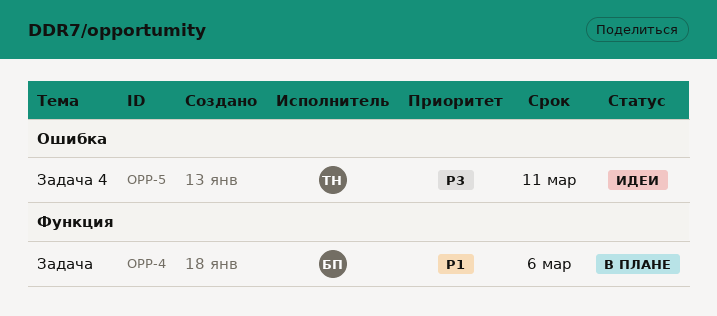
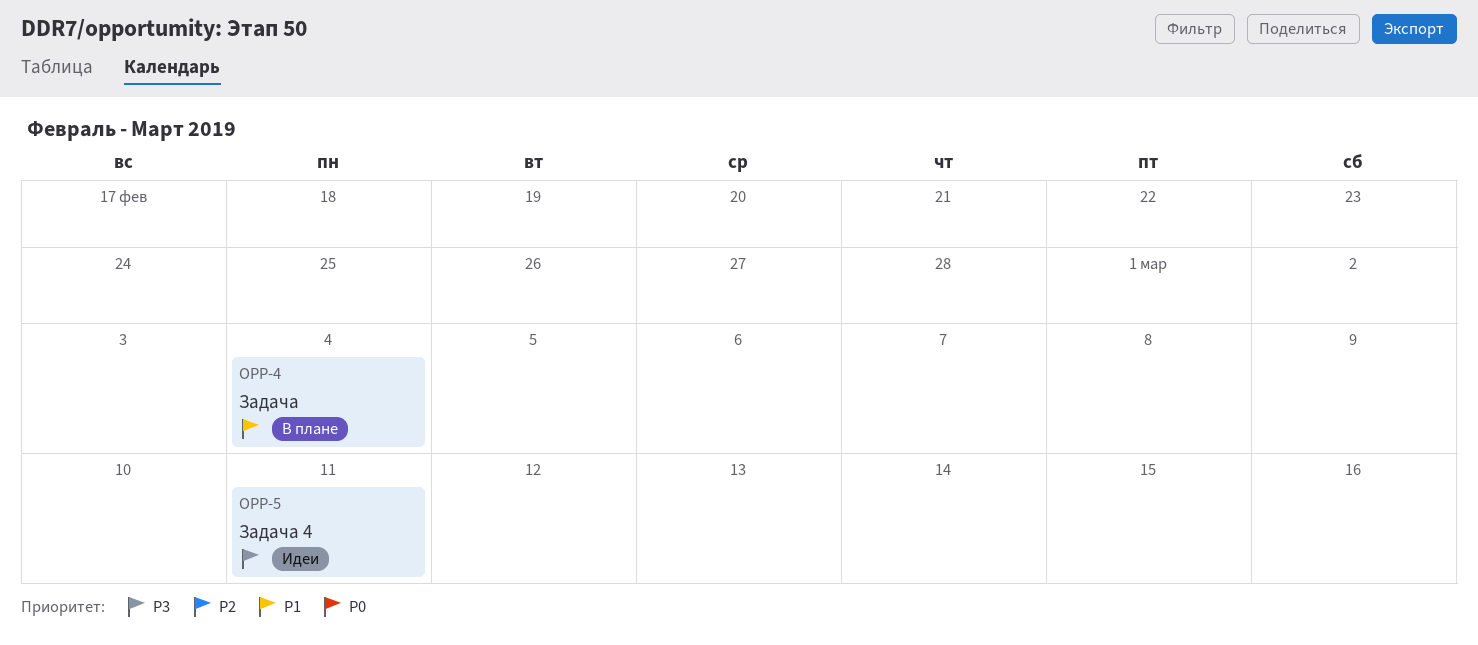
OPP-4, due: Mar 6 -> Mar 4

